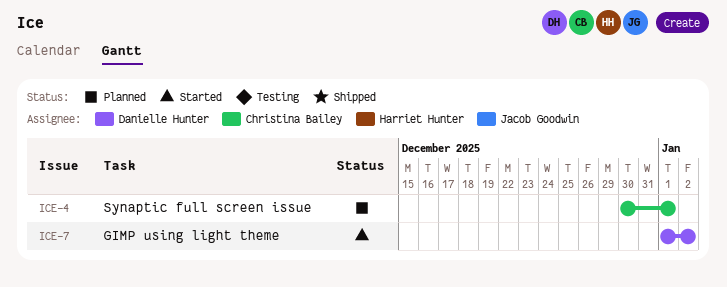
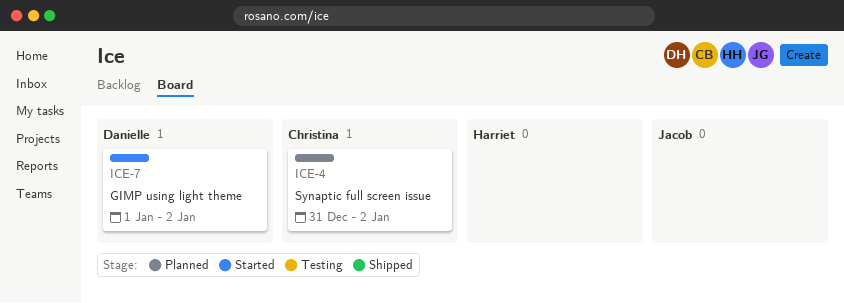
ICE-4, start: Dec 30 -> Dec 31
ICE-4, due: Jan 1 -> Jan 2

